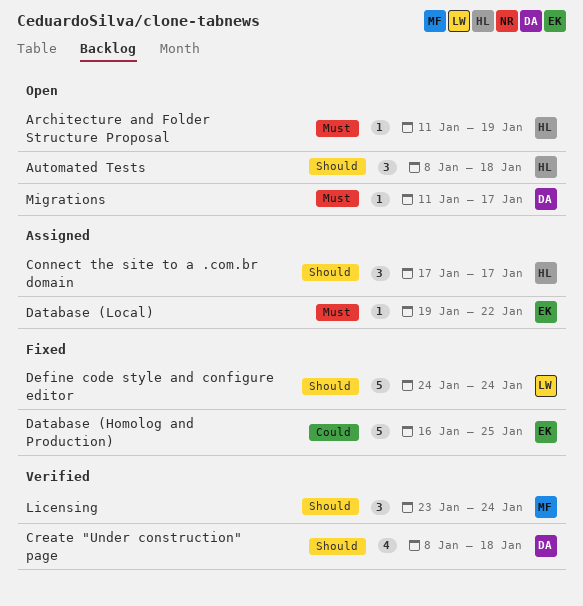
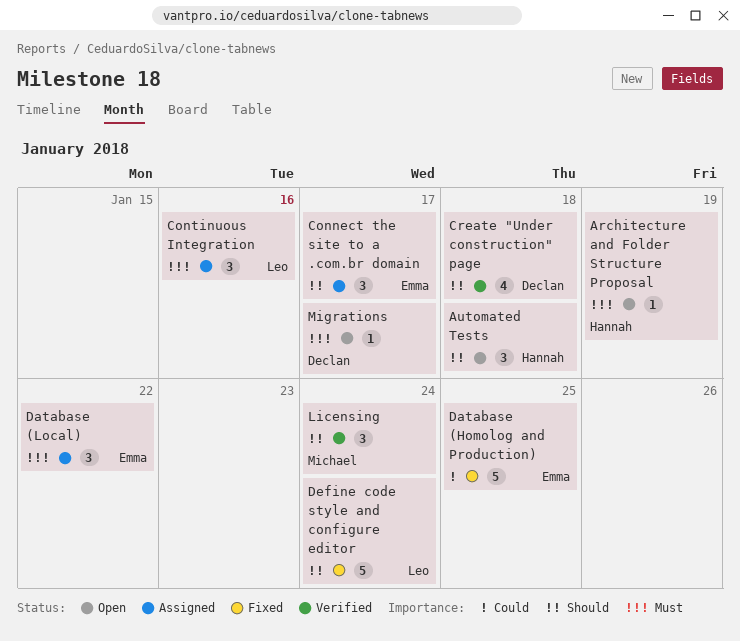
Connect the site to a .com.br domain, owner: Hannah -> Emma
Continuous Integration: none -> present
Database (Local), estimate: 1 -> 3

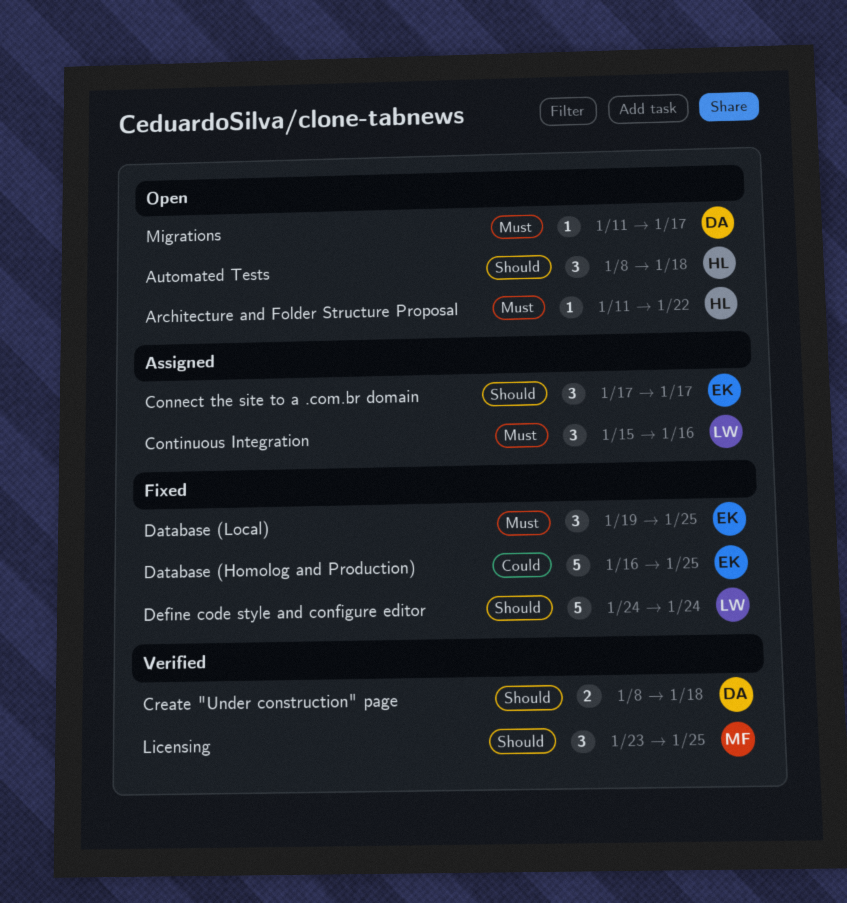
Architecture and Folder Structure Proposal, due: Jan 19 -> Jan 22
Create "Under construction" page, estimate: 4 -> 2
Database (Local), status: Assigned -> Fixed
Database (Local), due: Jan 22 -> Jan 25
Licensing, due: Jan 24 -> Jan 25

